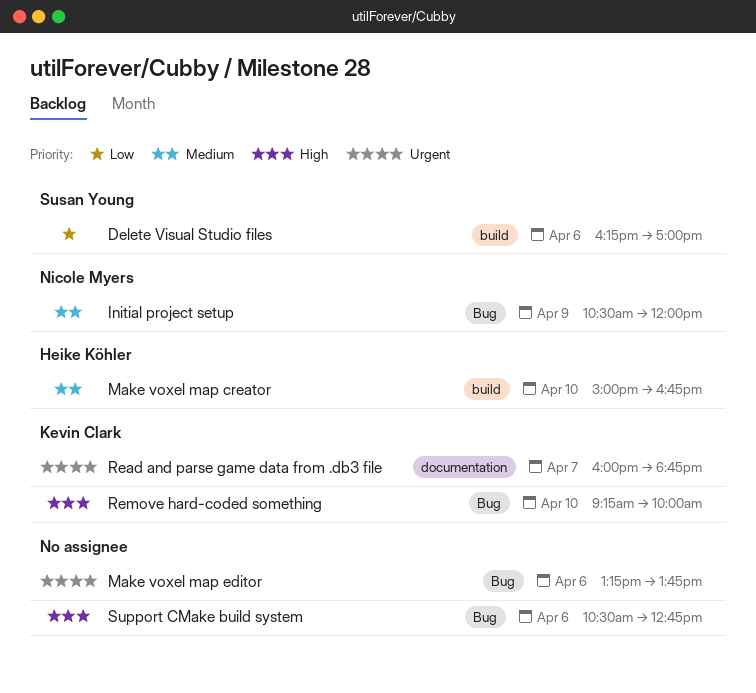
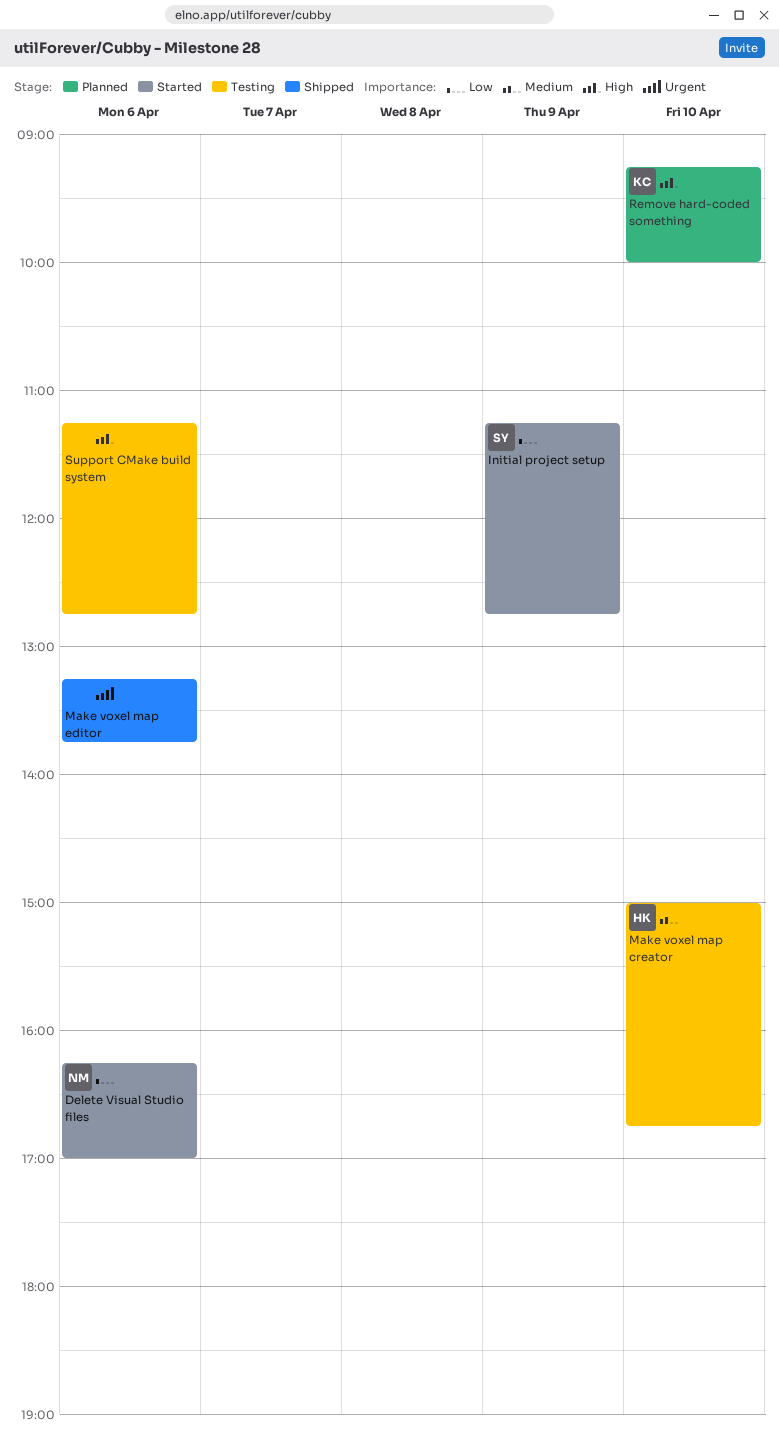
Delete Visual Studio files, owner: Susan Young -> Nicole Myers
Initial project setup, owner: Nicole Myers -> Susan Young
Initial project setup, priority: Medium -> Low
Initial project setup, begins: 10:30 -> 11:15
Initial project setup, ends: 12:00 -> 12:45
Read and parse game data from .db3 file: present -> none
Support CMake build system, begins: 10:30 -> 11:15

